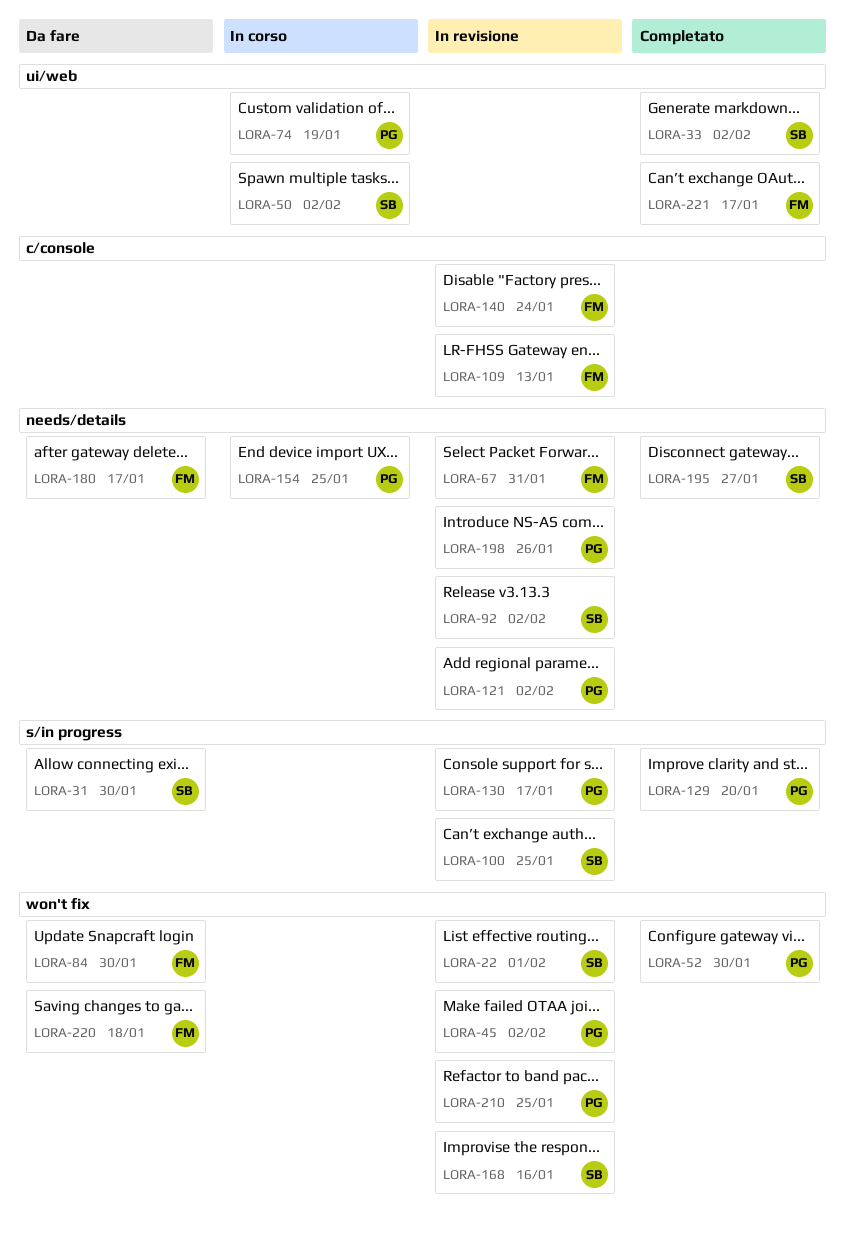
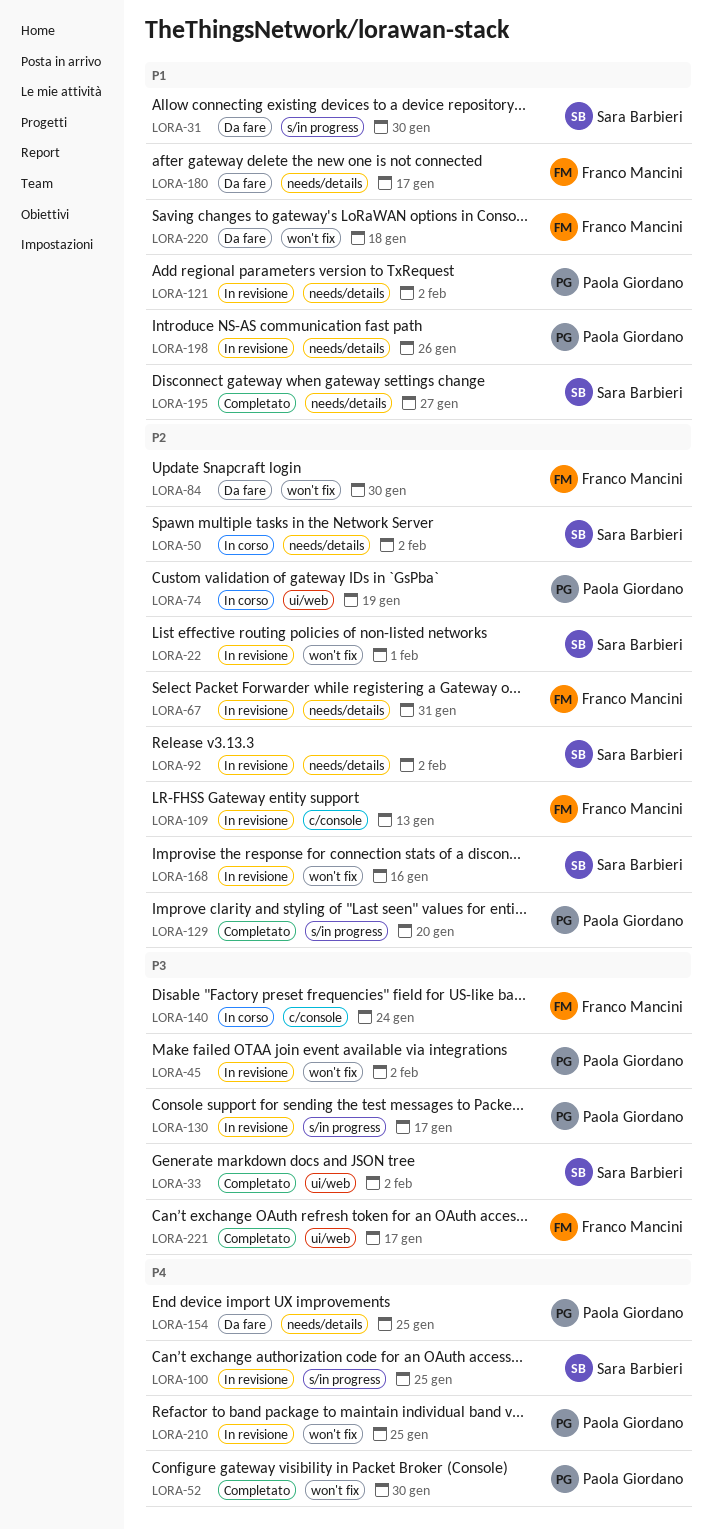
LORA-50, label: ui/web -> needs/details
LORA-140, status: In revisione -> In corso
LORA-154, status: In corso -> Da fare

